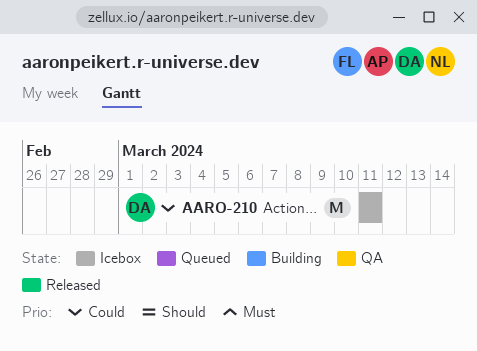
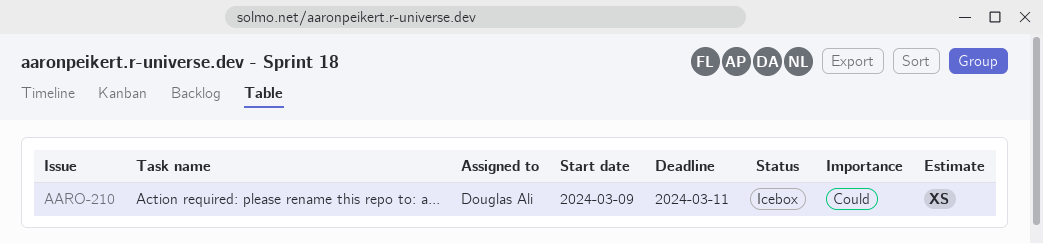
AARO-210, estimate: M -> XS
AARO-210, start: Mar 11 -> Mar 9

